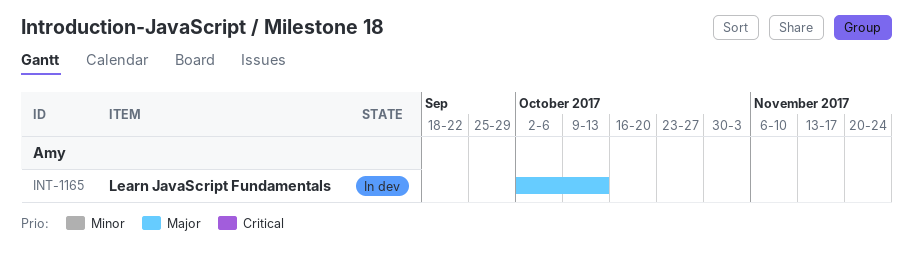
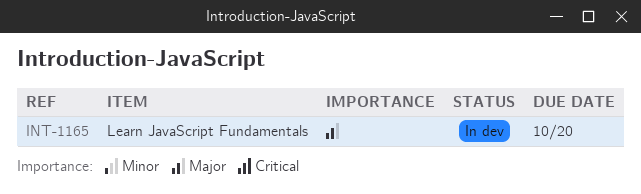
INT-1165, due: Oct 13 -> Oct 20

